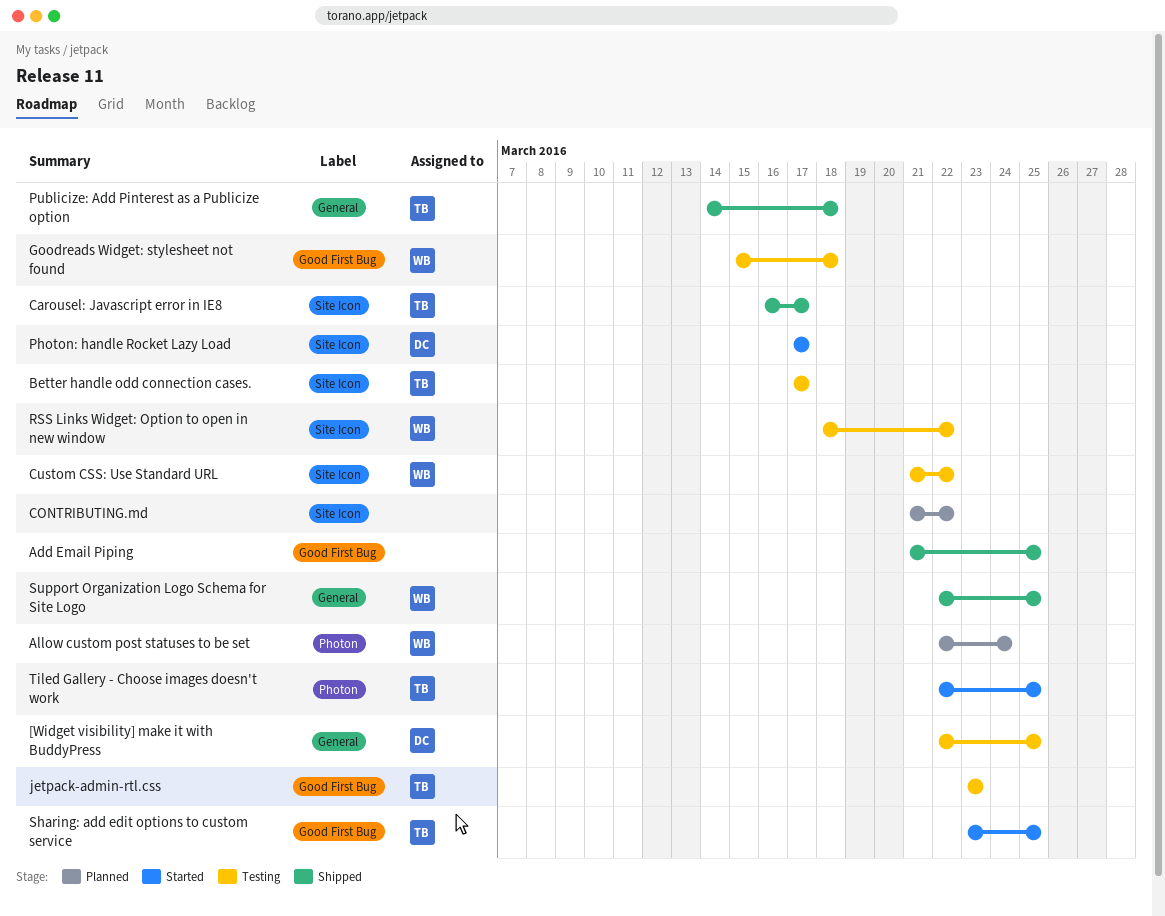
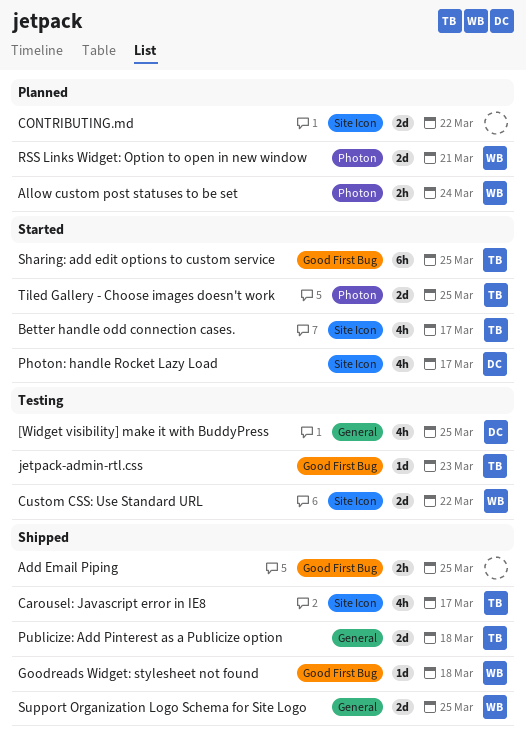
Better handle odd connection cases., status: Testing -> Started
Goodreads Widget: stylesheet not found, status: Testing -> Shipped
RSS Links Widget: Option to open in new window, status: Testing -> Planned
RSS Links Widget: Option to open in new window, label: Site Icon -> Photon
RSS Links Widget: Option to open in new window, due: Mar 22 -> Mar 21

